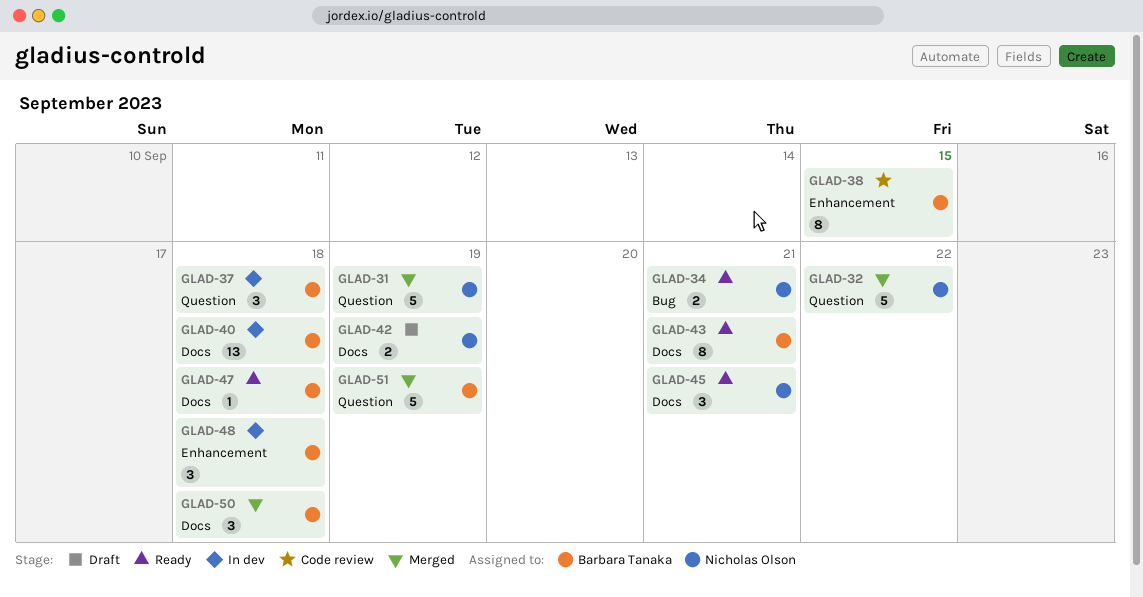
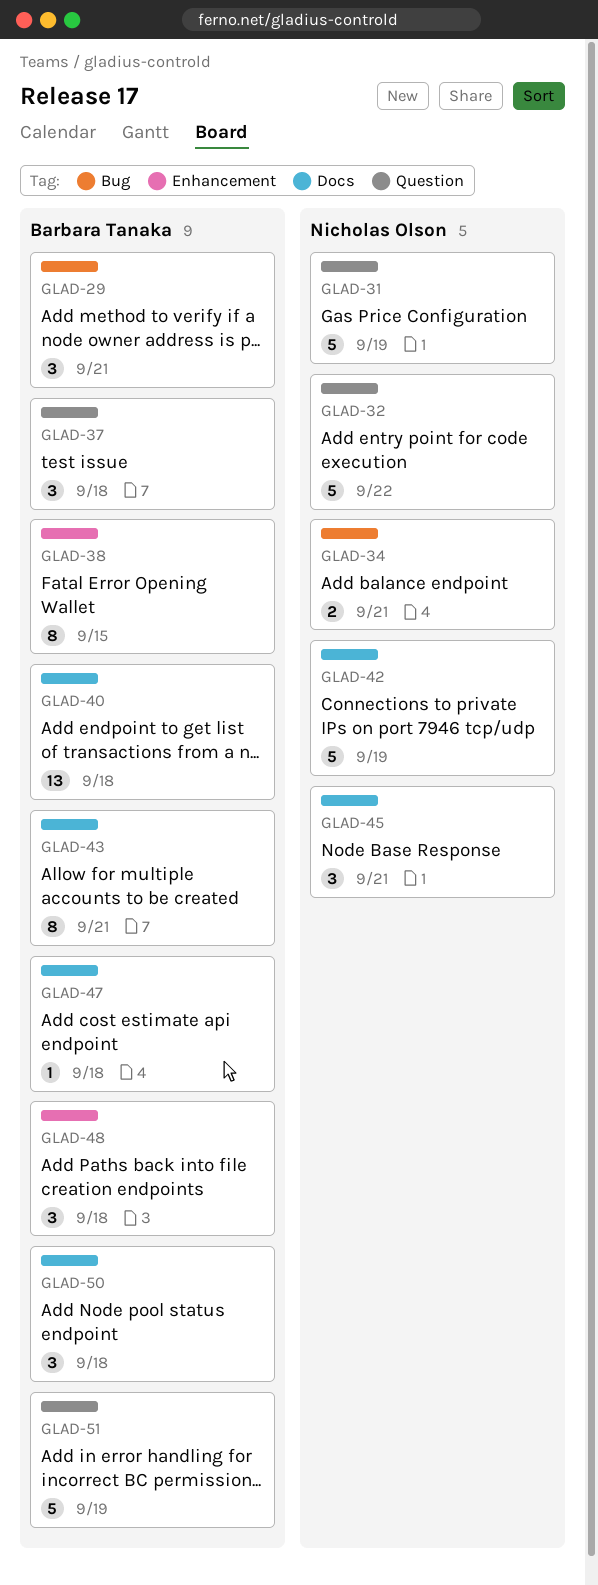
GLAD-29: none -> present
GLAD-42, estimate: 2 -> 5

